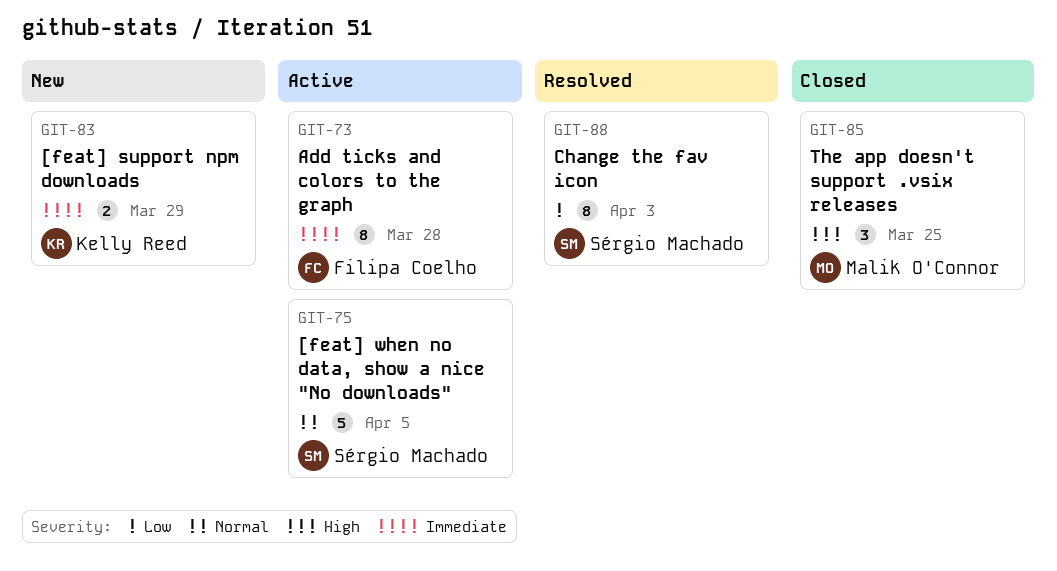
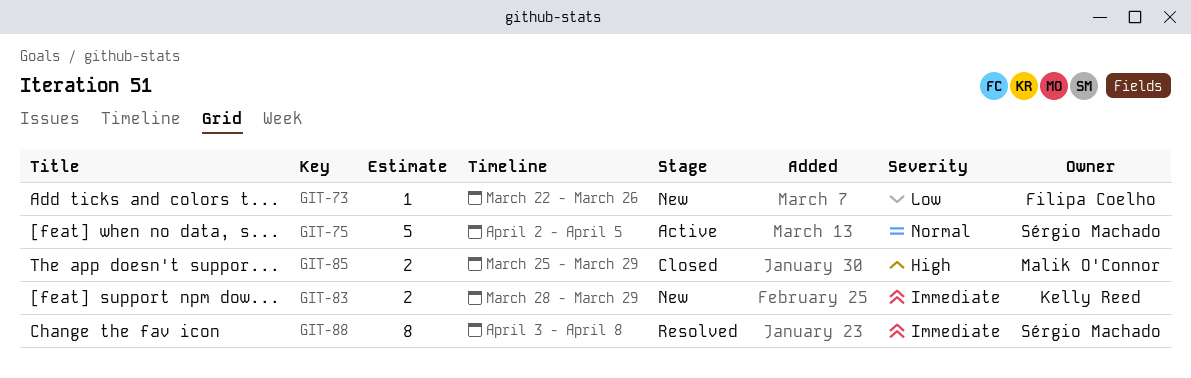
GIT-73, status: Active -> New
GIT-73, priority: Immediate -> Low
GIT-73, estimate: 8 -> 1
GIT-73, due: Mar 28 -> Mar 26
GIT-85, estimate: 3 -> 2
GIT-85, due: Mar 25 -> Mar 29
GIT-88, priority: Low -> Immediate
GIT-88, due: Apr 3 -> Apr 8

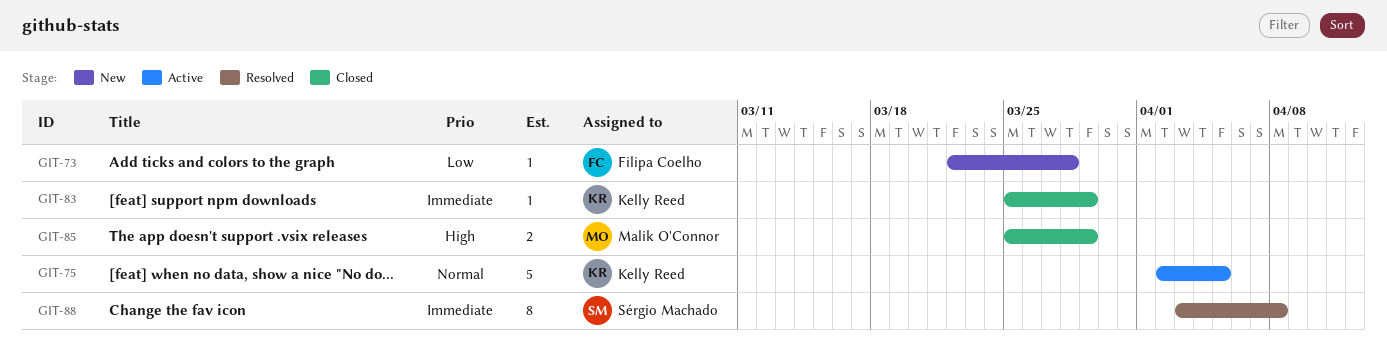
GIT-73, due: Mar 26 -> Mar 28
GIT-75, owner: Sérgio Machado -> Kelly Reed
GIT-83, status: New -> Closed
GIT-83, estimate: 2 -> 1
GIT-83, start: Mar 28 -> Mar 25

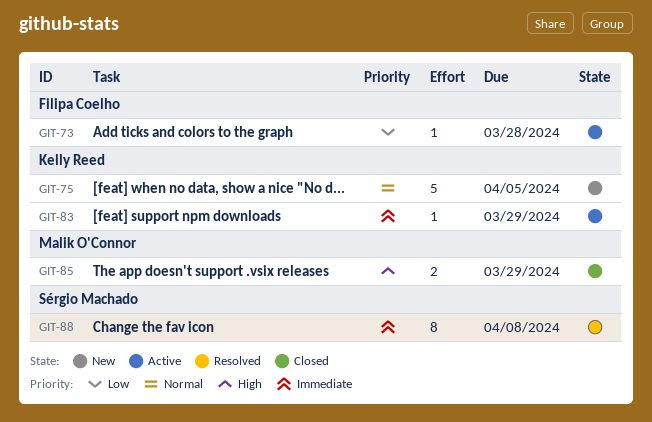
GIT-73, status: New -> Active
GIT-75, status: Active -> New
GIT-83, status: Closed -> Active

